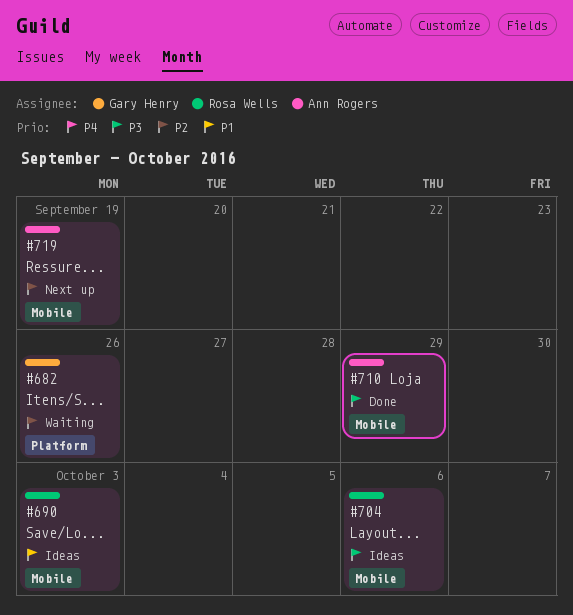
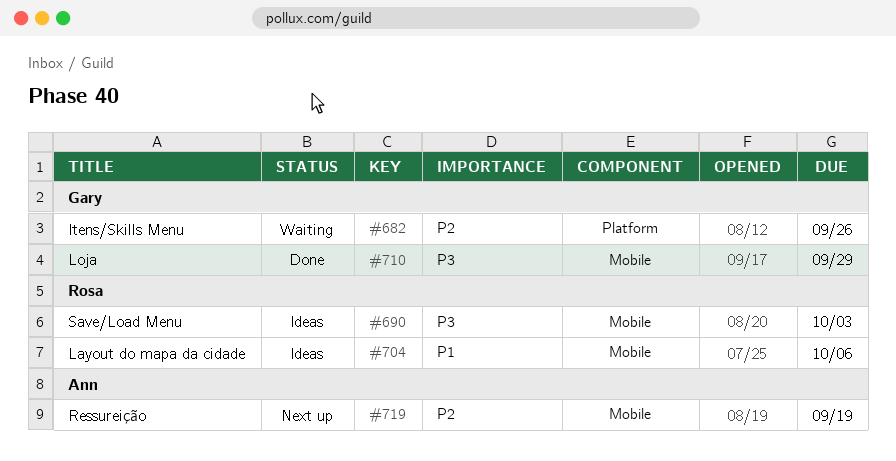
#690, priority: P1 -> P3
#704, priority: P3 -> P1
#710, owner: Ann Rogers -> Gary Henry

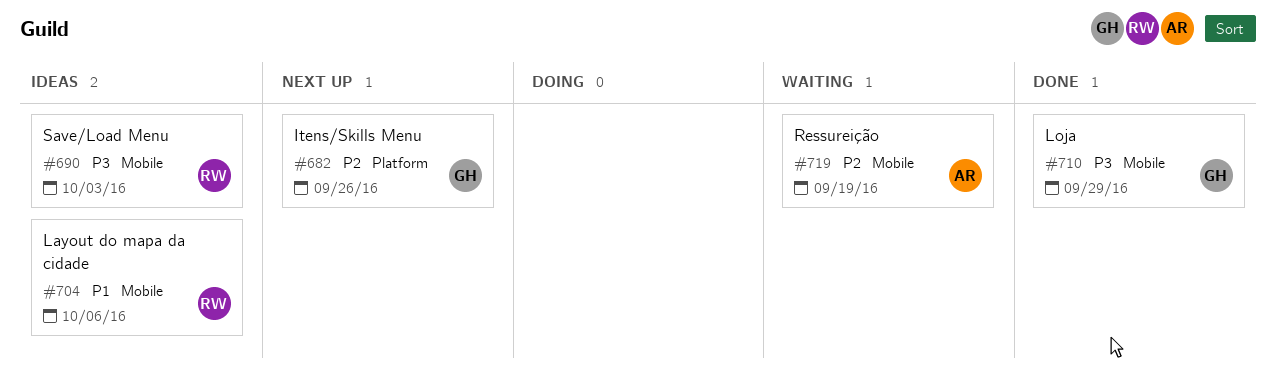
#682, status: Waiting -> Next up
#719, status: Next up -> Waiting

